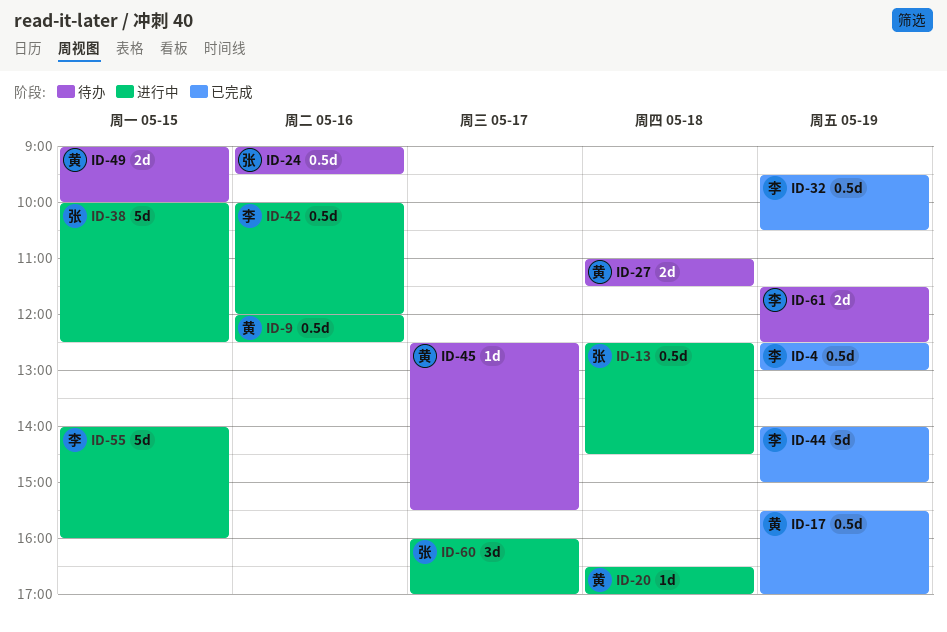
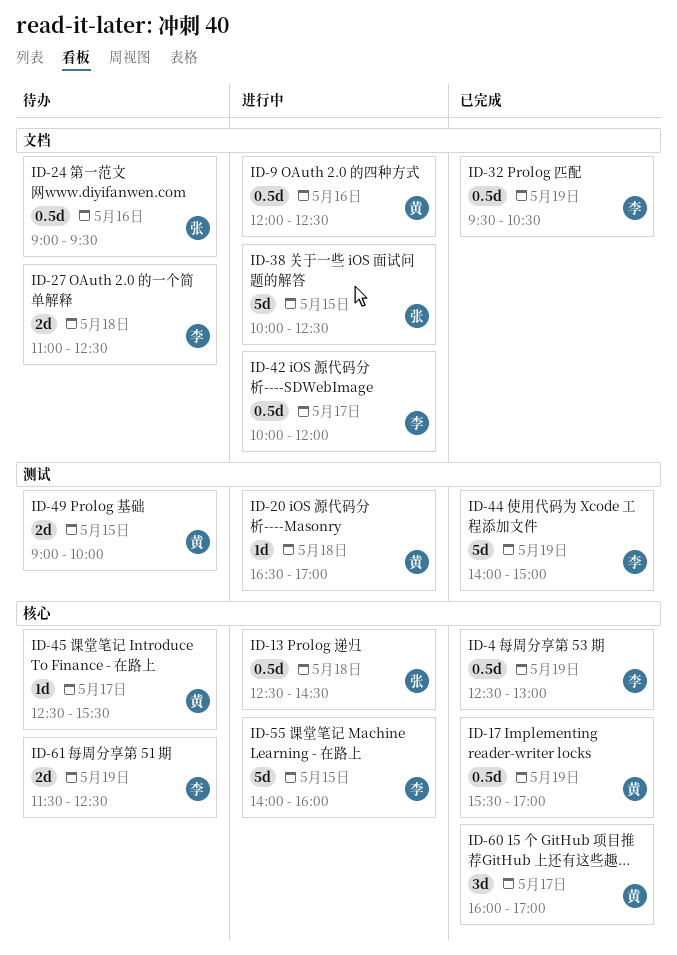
ID-27, owner: 黄 -> 李
ID-27, ends: 11:30 -> 12:30
ID-42, day: May 16 -> May 17
ID-60, status: 进行中 -> 已完成
ID-60, owner: 张 -> 黄

